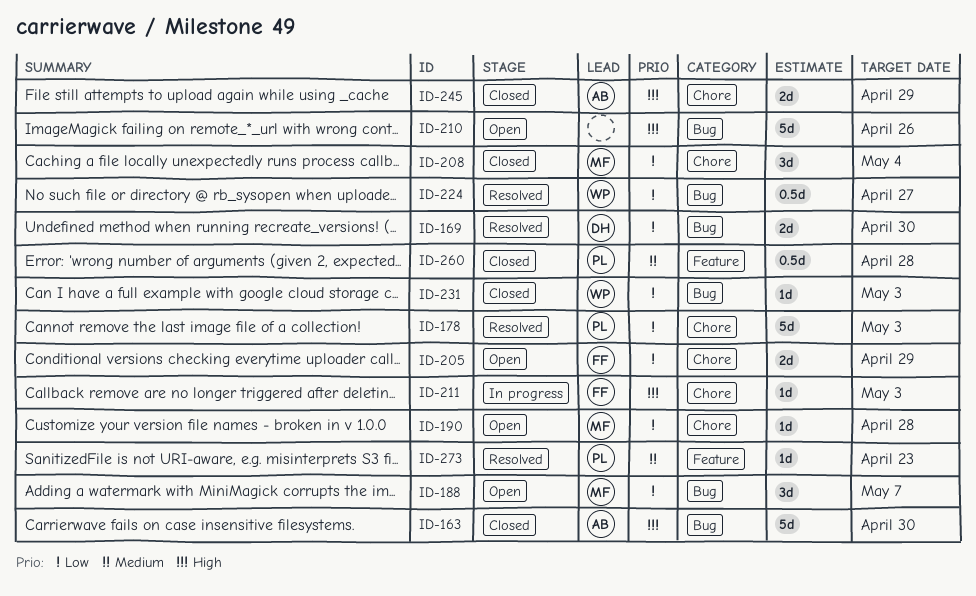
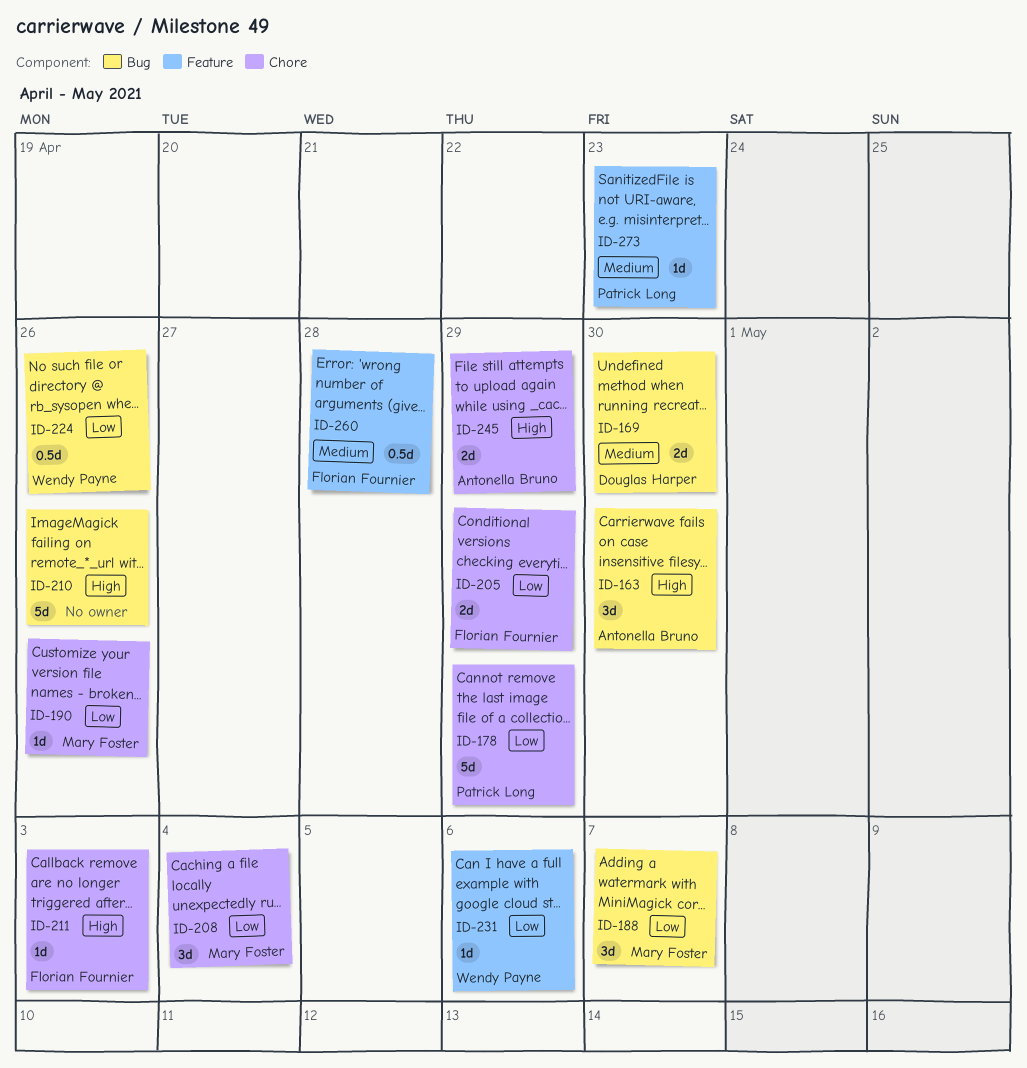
ID-163, estimate: 5d -> 3d
ID-169, priority: Low -> Medium
ID-178, due: May 3 -> Apr 29
ID-190, due: Apr 28 -> Apr 26
ID-224, due: Apr 27 -> Apr 26
ID-231, label: Bug -> Feature
ID-231, due: May 3 -> May 6
ID-260, owner: Patrick Long -> Florian Fournier

